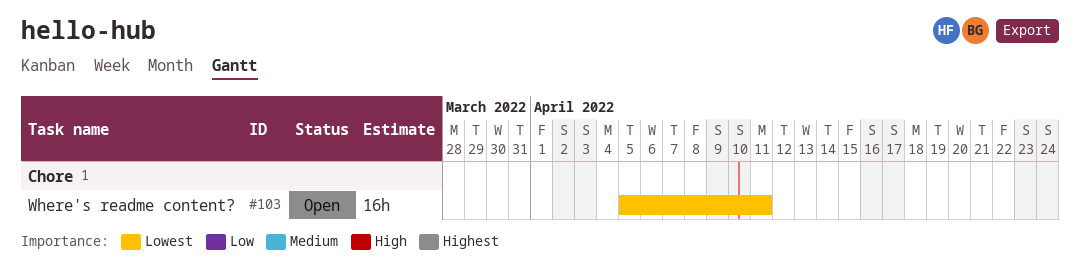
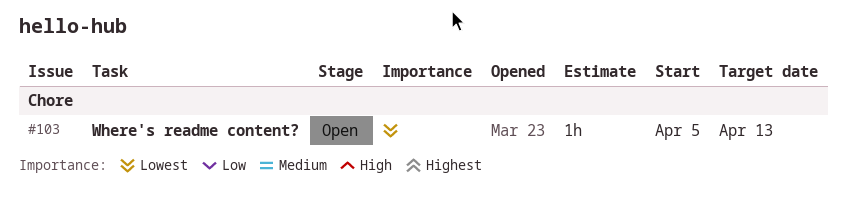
#103, estimate: 16h -> 1h
#103, due: Apr 11 -> Apr 13

